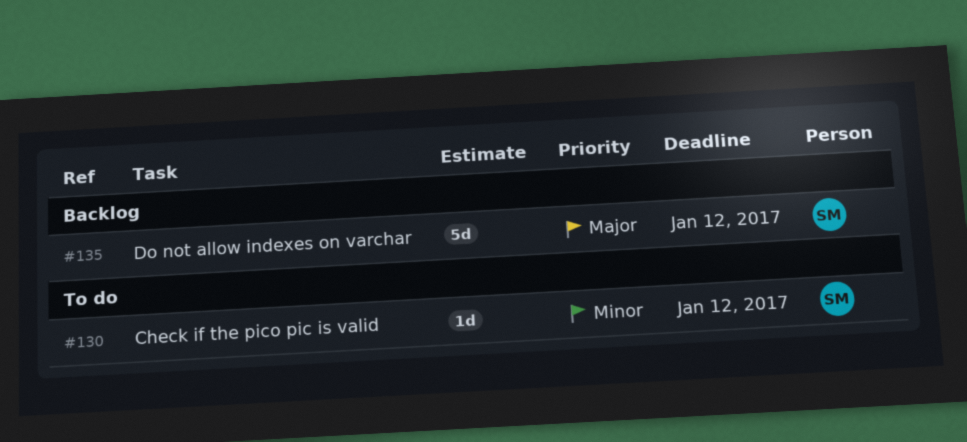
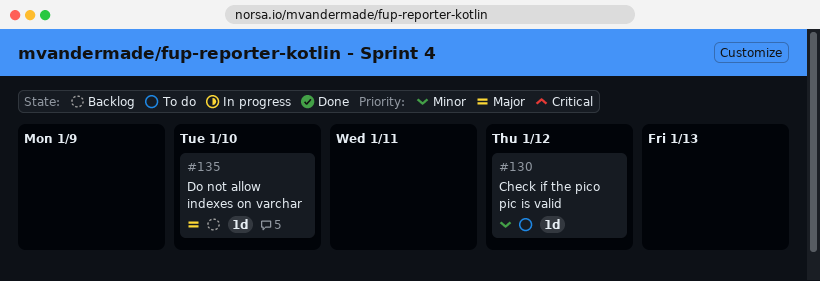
#135, estimate: 5d -> 1d
#135, due: Jan 12 -> Jan 10

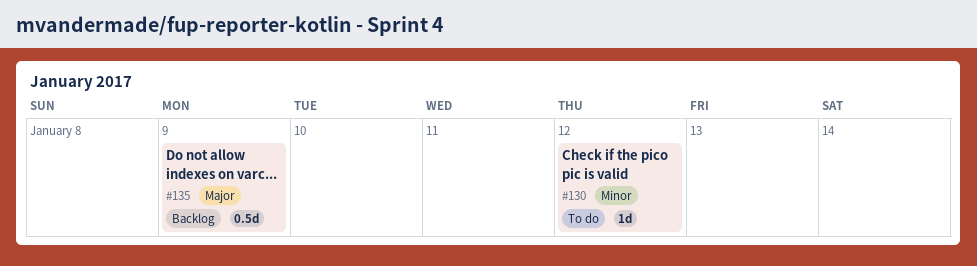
#135, estimate: 1d -> 0.5d
#135, due: Jan 10 -> Jan 9

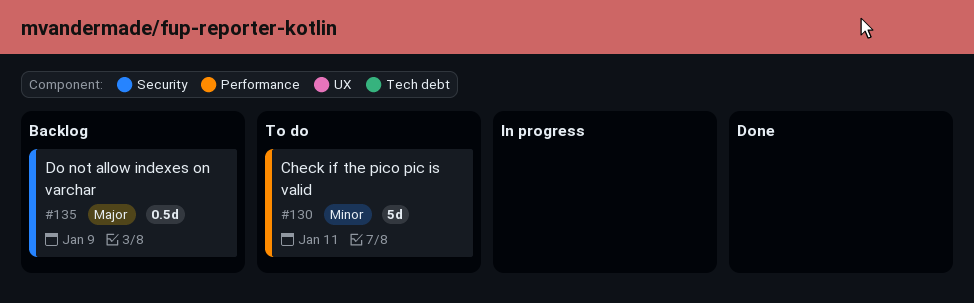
#130, estimate: 1d -> 5d
#130, due: Jan 12 -> Jan 11

